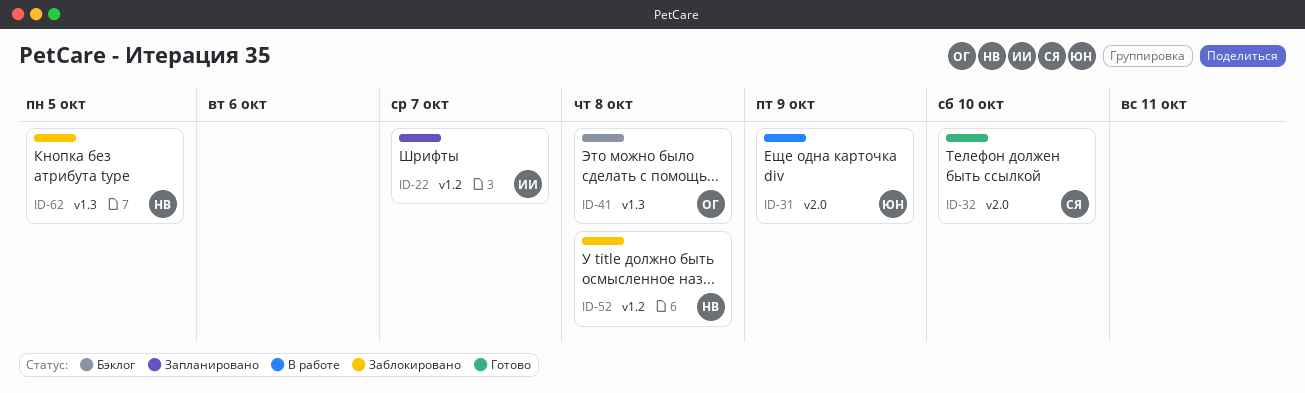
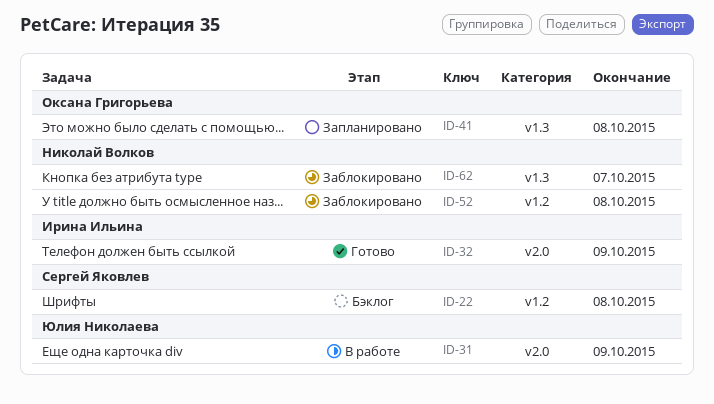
ID-22, status: Запланировано -> Бэклог
ID-22, owner: Ирина Ильина -> Сергей Яковлев
ID-22, due: Oct 7 -> Oct 8
ID-32, owner: Сергей Яковлев -> Ирина Ильина
ID-32, due: Oct 10 -> Oct 9
ID-41, status: Бэклог -> Запланировано
ID-62, due: Oct 5 -> Oct 7

